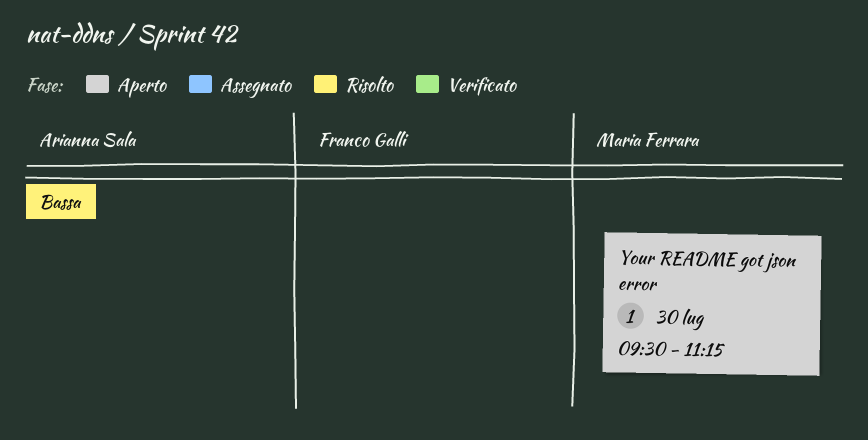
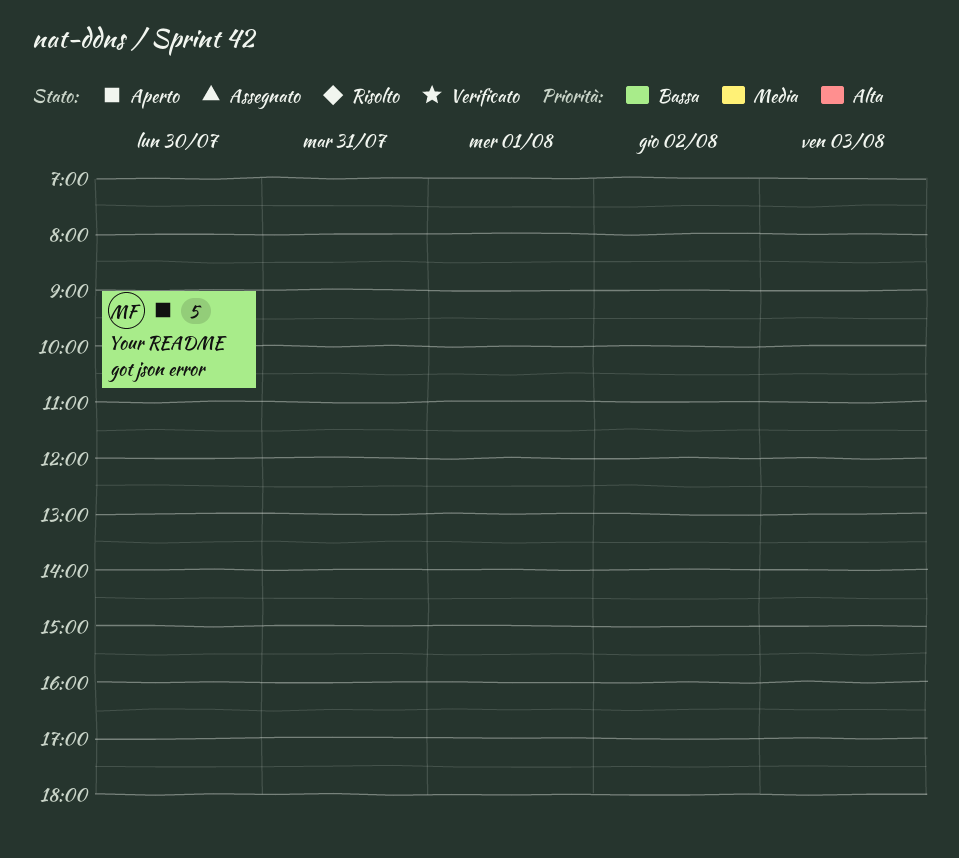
Your README got json error, estimate: 1 -> 5
Your README got json error, begins: 09:30 -> 09:00
Your README got json error, ends: 11:15 -> 10:45

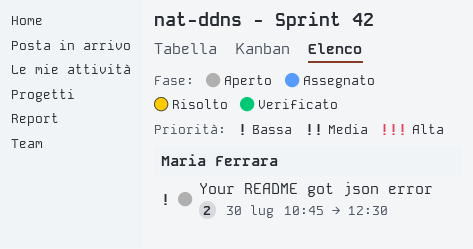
Your README got json error, estimate: 5 -> 2
Your README got json error, begins: 09:00 -> 10:45
Your README got json error, ends: 10:45 -> 12:30

